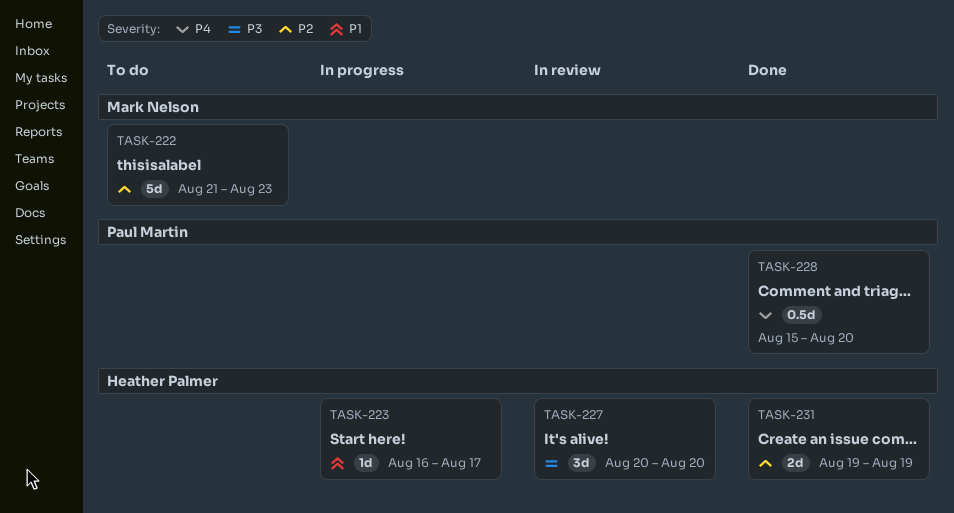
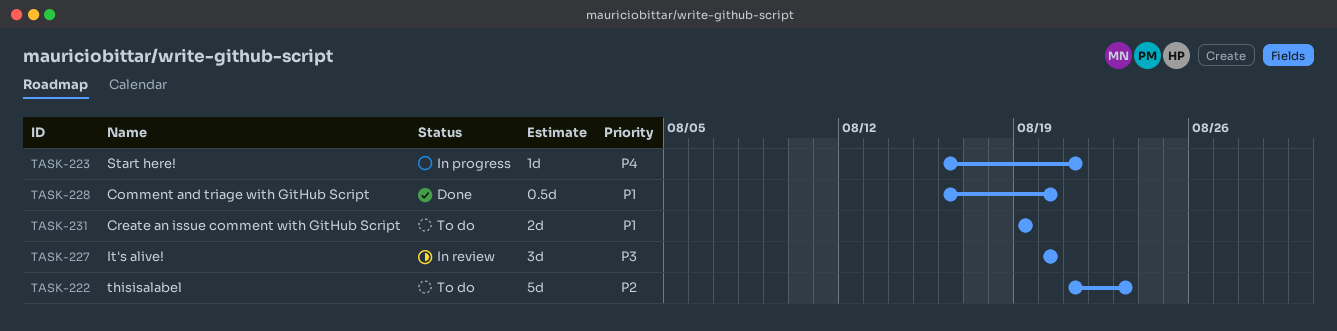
TASK-223, priority: P1 -> P4
TASK-223, due: Aug 17 -> Aug 21
TASK-228, priority: P4 -> P1
TASK-228, start: Aug 15 -> Aug 16
TASK-231, status: Done -> To do
TASK-231, priority: P2 -> P1

